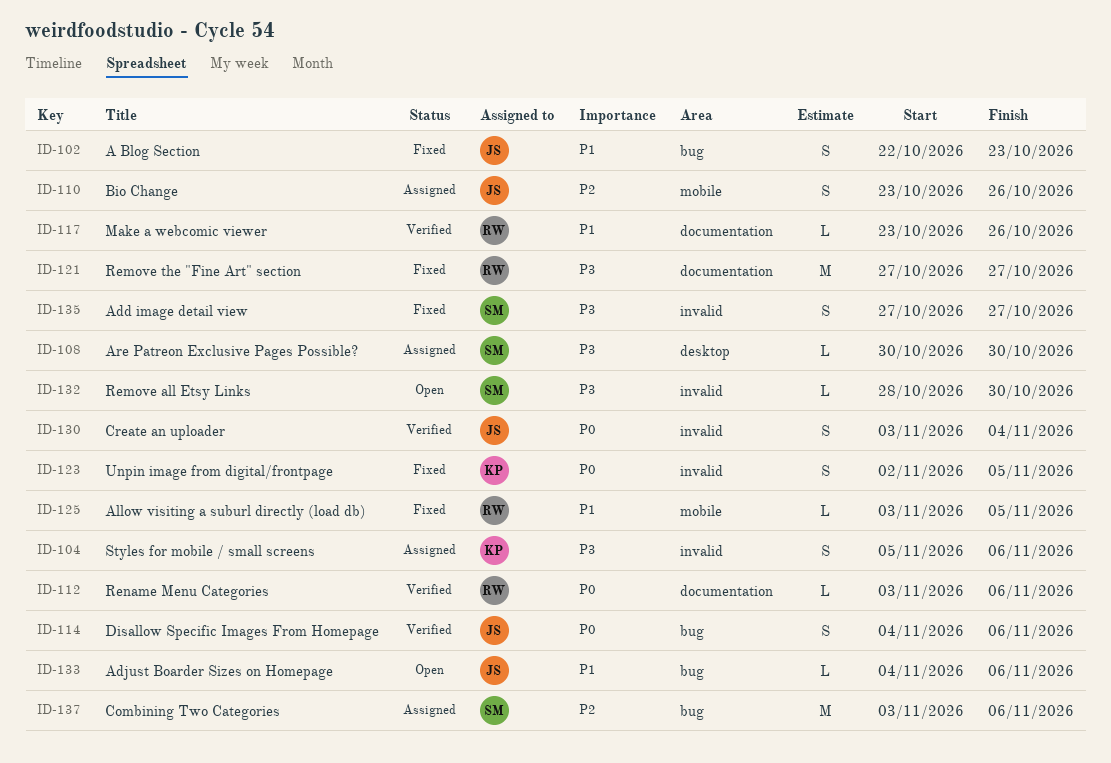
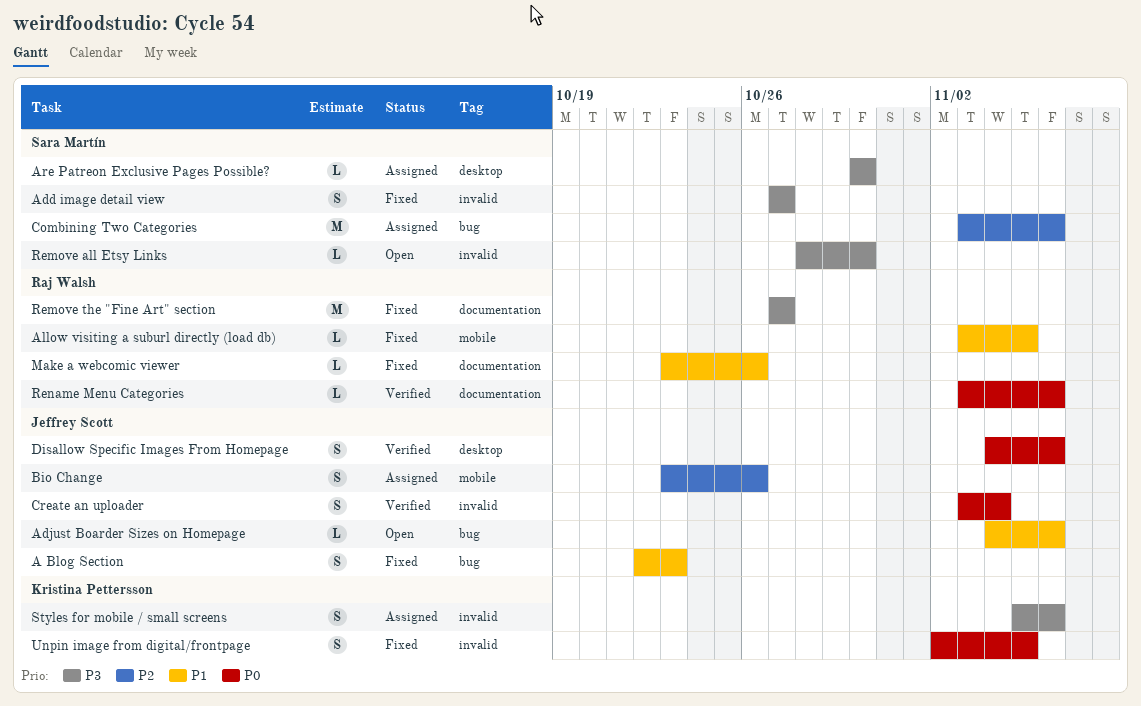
Disallow Specific Images From Homepage, label: bug -> desktop
Make a webcomic viewer, status: Verified -> Fixed

